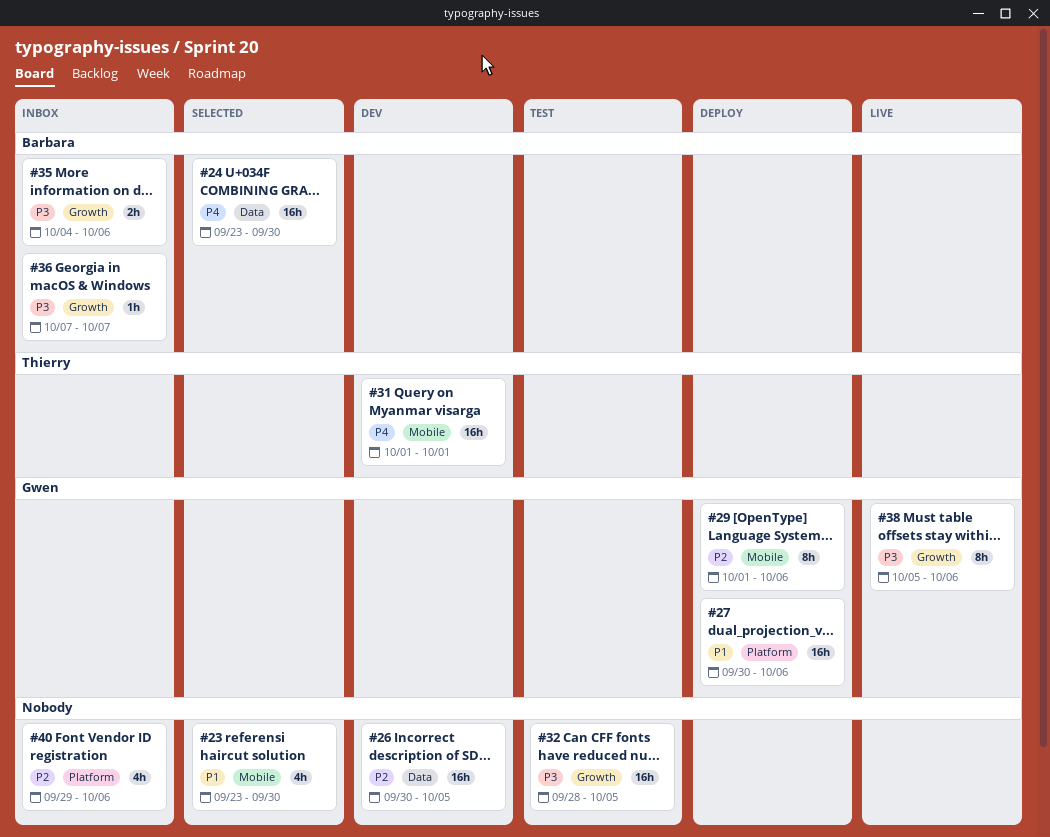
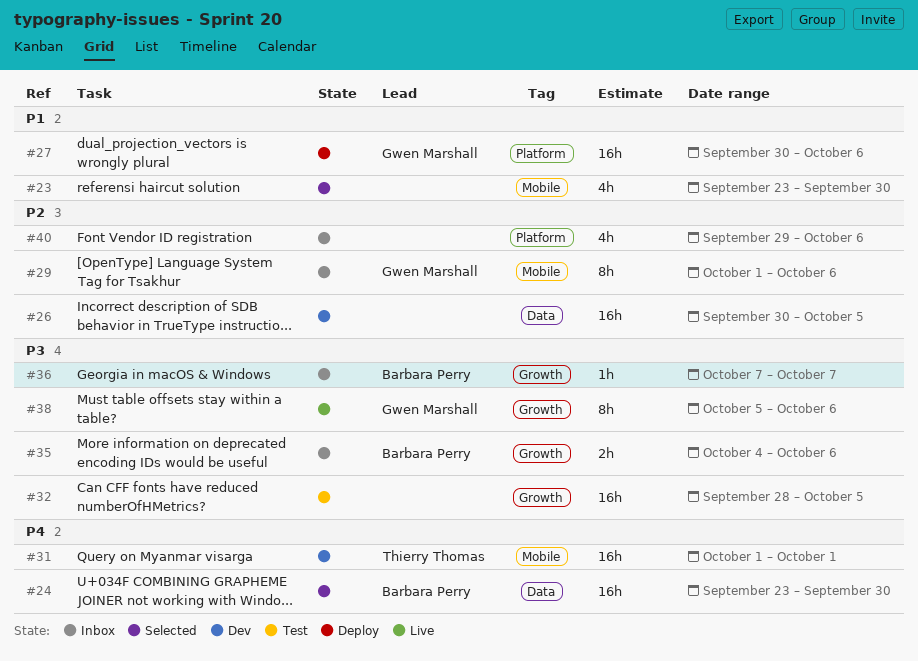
#29, status: Deploy -> Inbox

